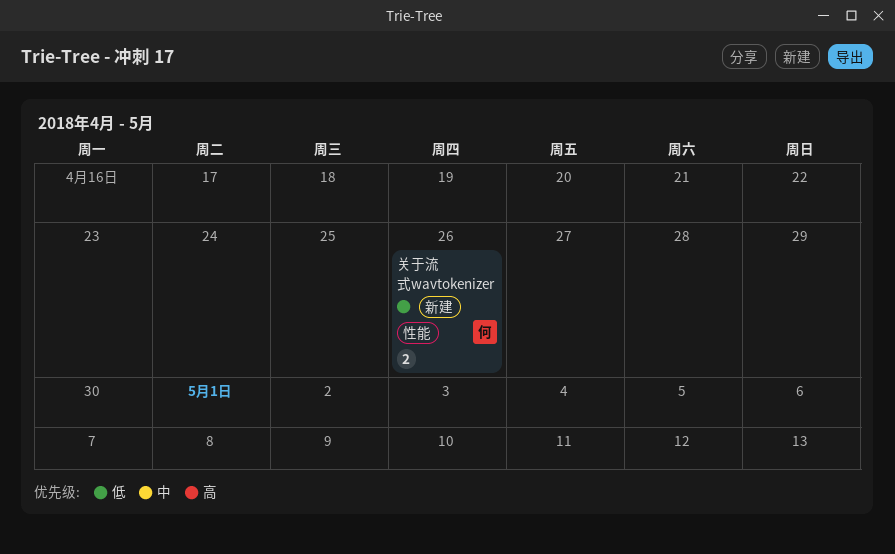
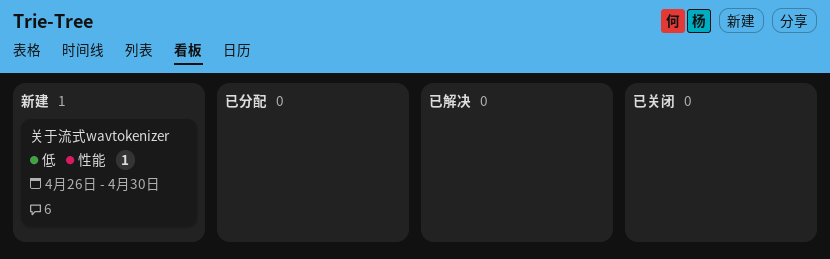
关于流式wavtokenizer, estimate: 2 -> 1
关于流式wavtokenizer, due: Apr 26 -> Apr 30

